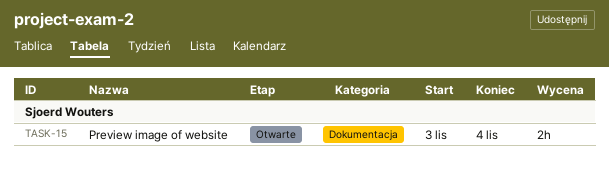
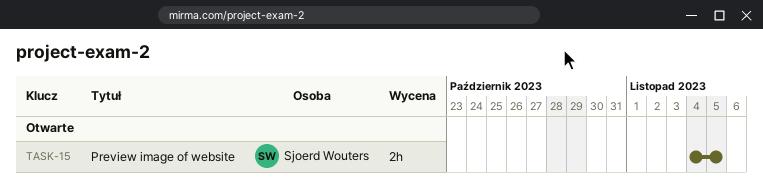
TASK-15, start: Nov 3 -> Nov 4
TASK-15, due: Nov 4 -> Nov 5

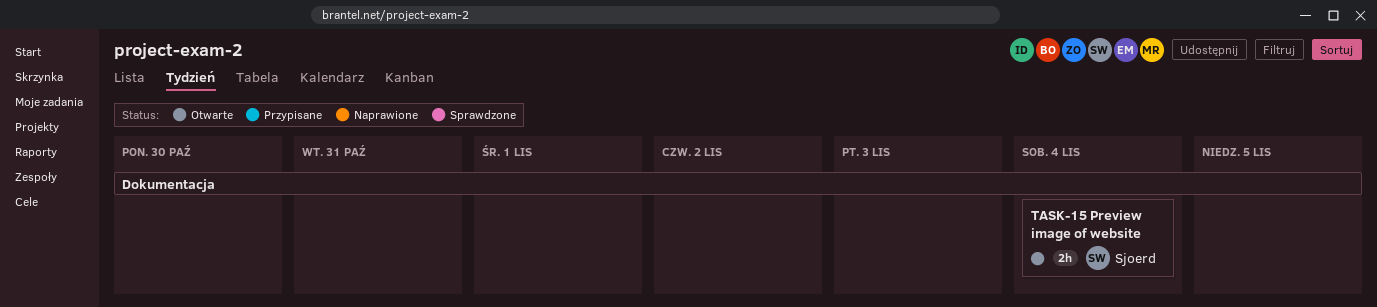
TASK-15, due: Nov 5 -> Nov 4

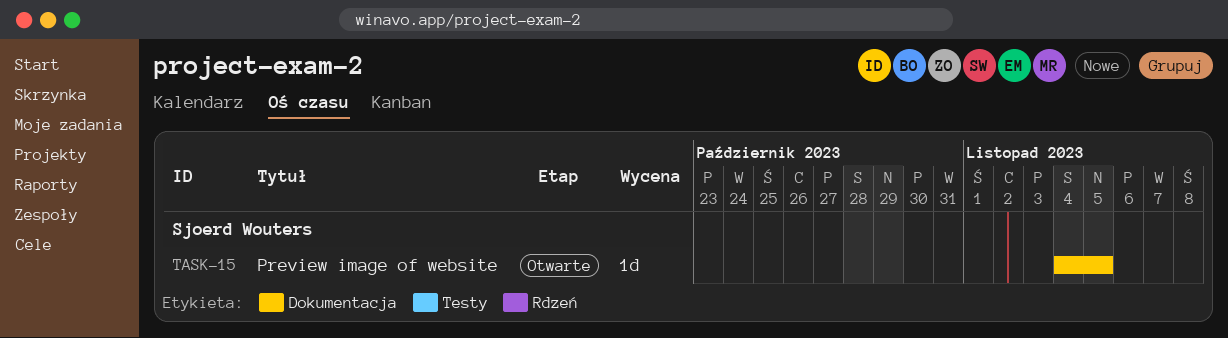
TASK-15, estimate: 2h -> 1d
TASK-15, due: Nov 4 -> Nov 5

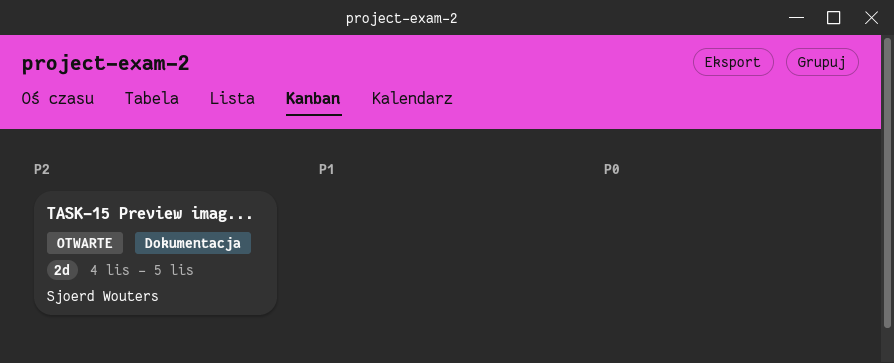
TASK-15, estimate: 1d -> 2d

